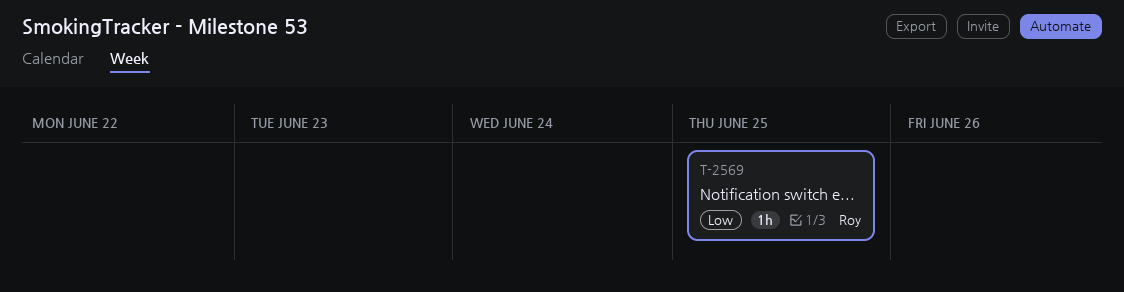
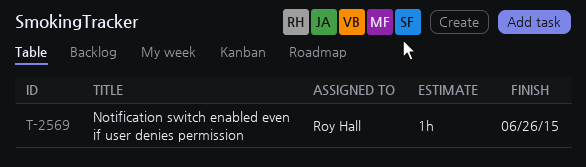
T-2569, due: Jun 25 -> Jun 26

